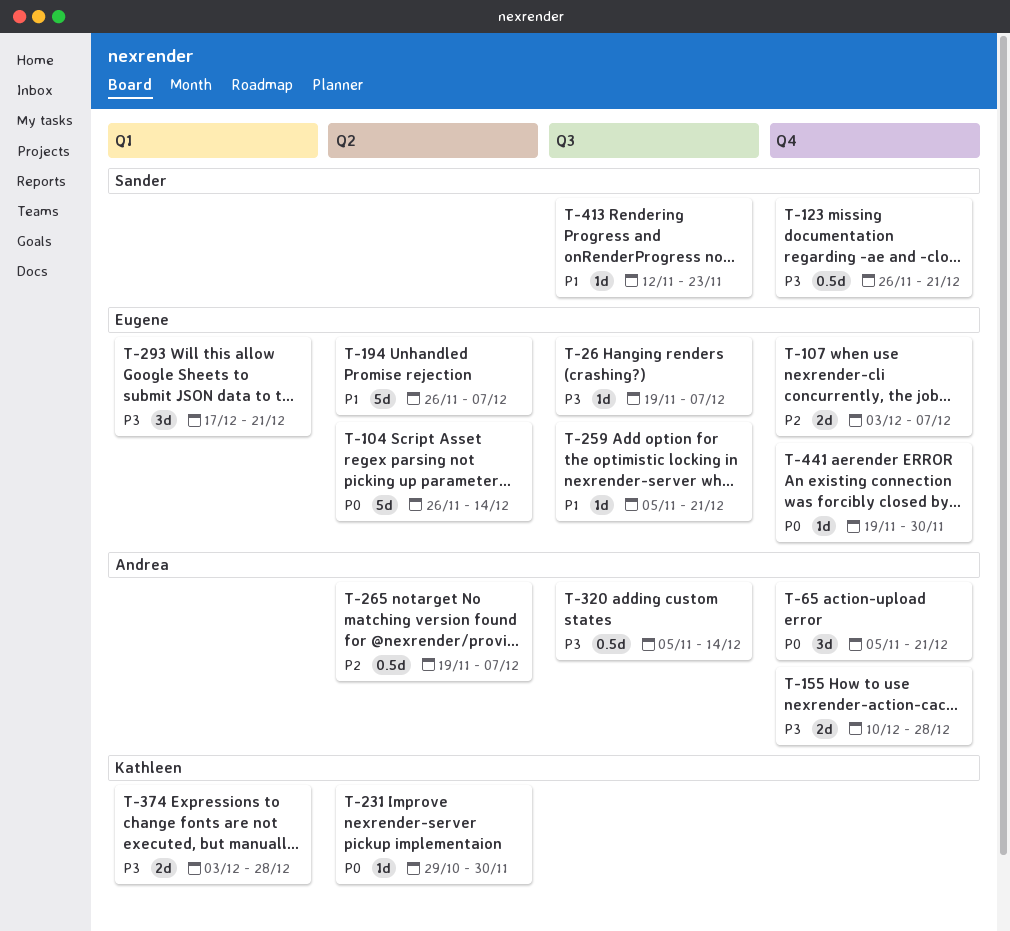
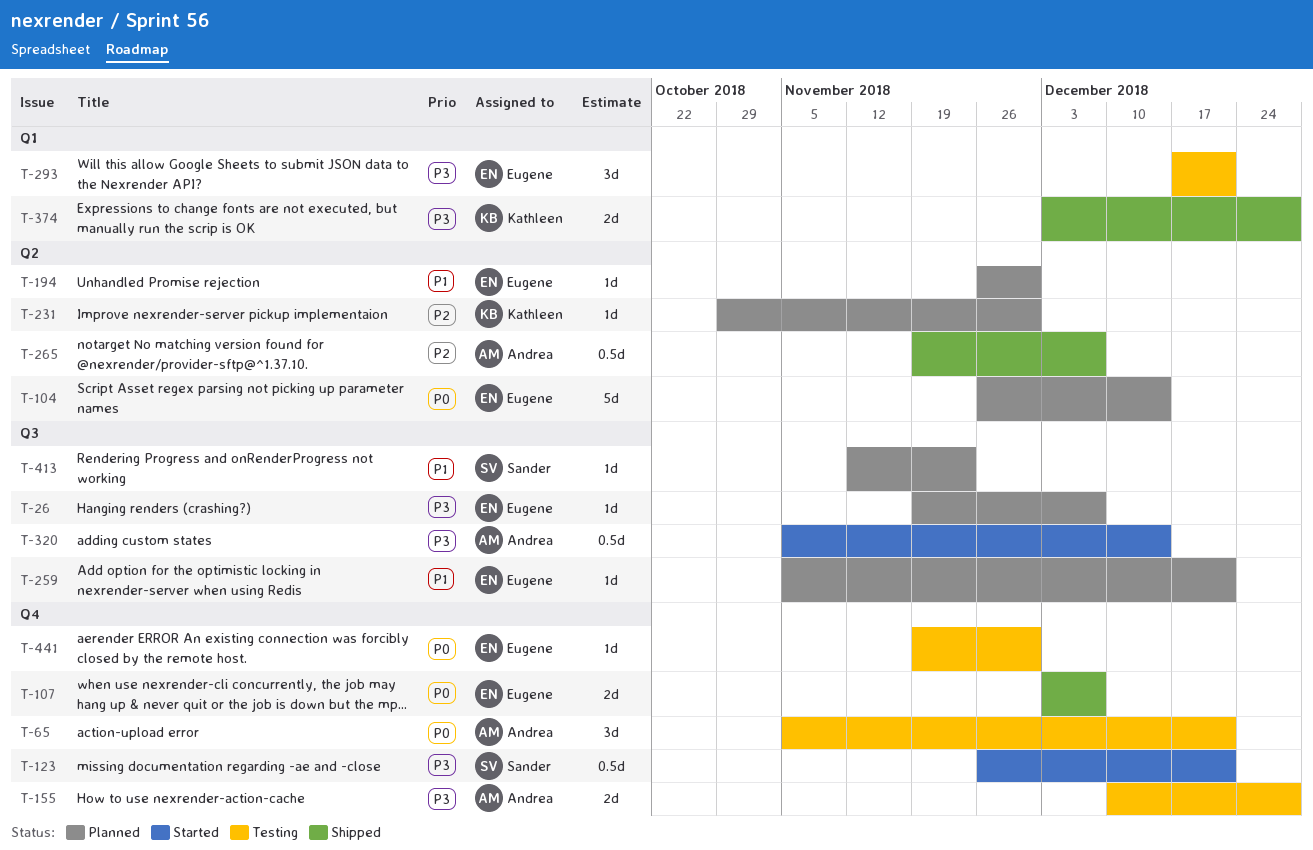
T-107, priority: P2 -> P0
T-194, estimate: 5d -> 1d
T-194, due: Dec 7 -> Nov 30
T-231, priority: P0 -> P2

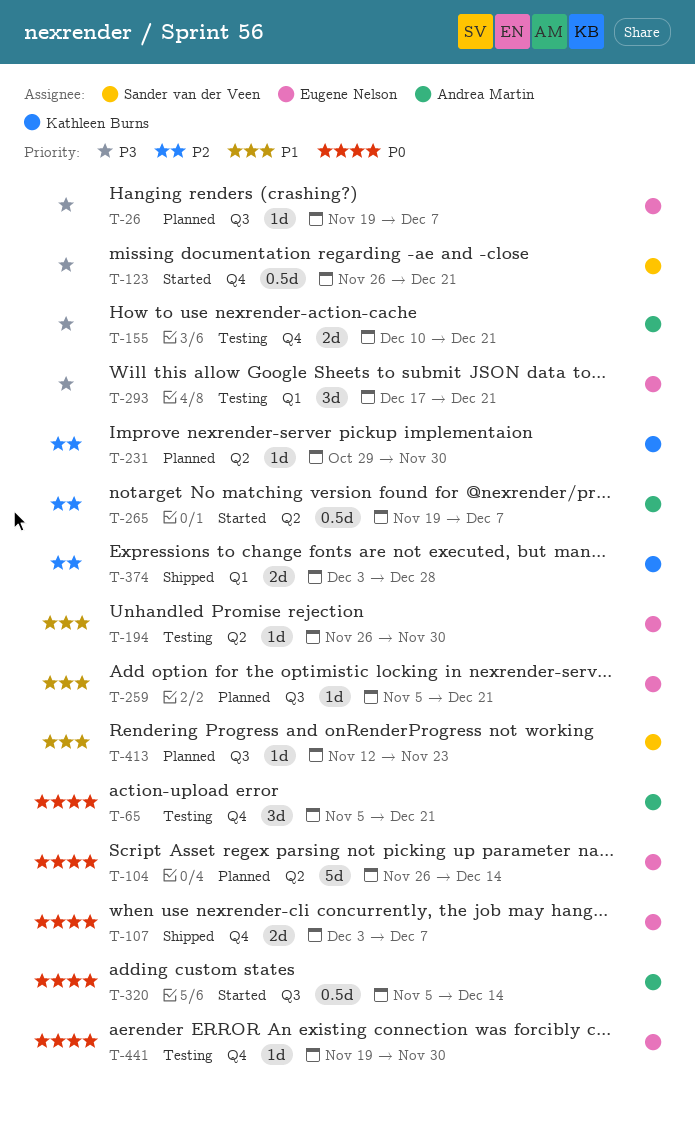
T-155, due: Dec 28 -> Dec 21
T-194, status: Planned -> Testing
T-265, status: Shipped -> Started
T-320, priority: P3 -> P0
T-374, priority: P3 -> P2

